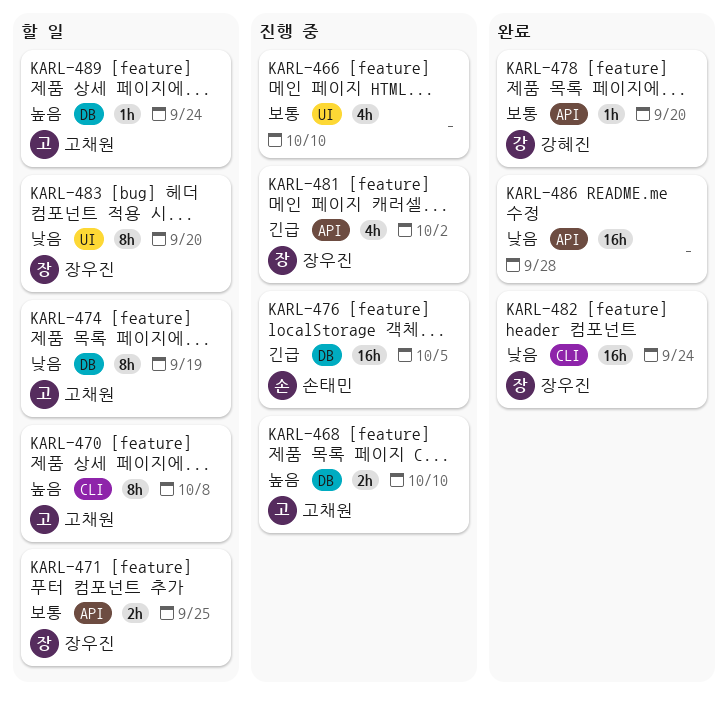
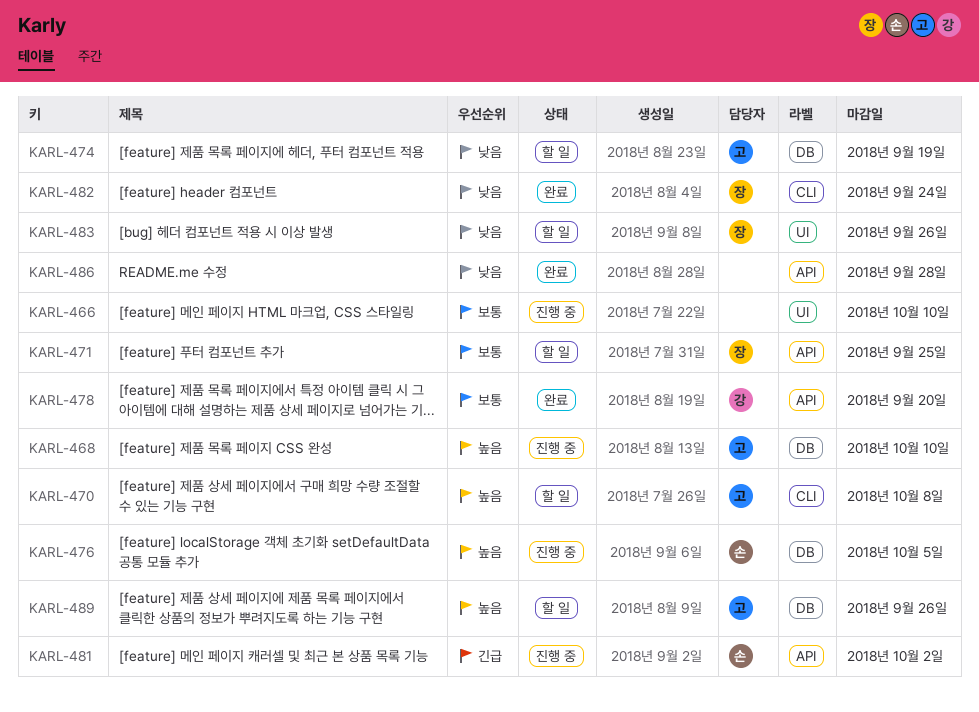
KARL-476, priority: 긴급 -> 높음
KARL-481, owner: 장우진 -> 손태민
KARL-483, due: Sep 20 -> Sep 26
KARL-489, due: Sep 24 -> Sep 26

